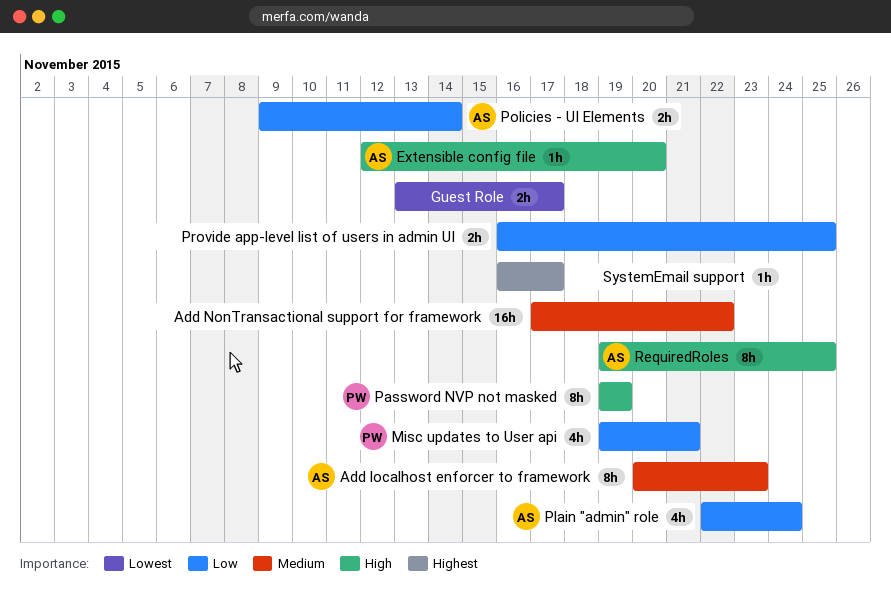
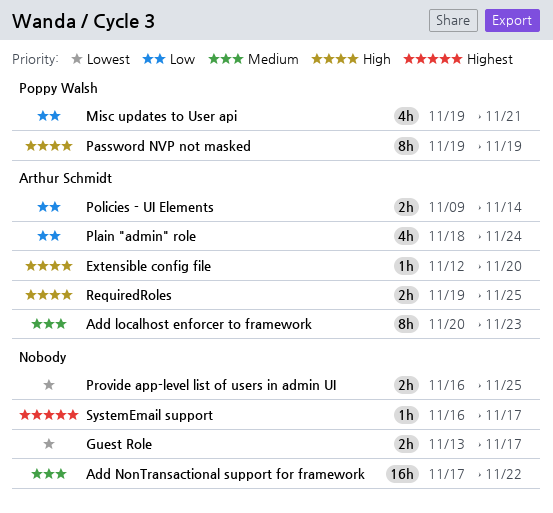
Plain "admin" role, start: Nov 22 -> Nov 18
Provide app-level list of users in admin UI, priority: Low -> Lowest
RequiredRoles, estimate: 8h -> 2h

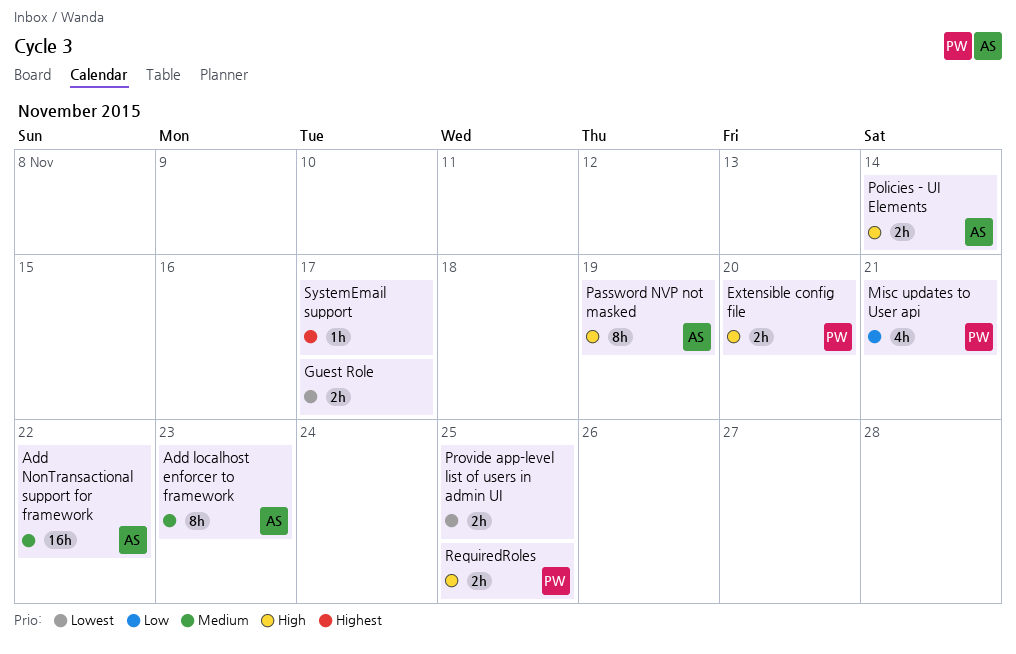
Add NonTransactional support for framework, owner: none -> Arthur Schmidt
Extensible config file, owner: Arthur Schmidt -> Poppy Walsh
Extensible config file, estimate: 1h -> 2h
Password NVP not masked, owner: Poppy Walsh -> Arthur Schmidt
Plain "admin" role: present -> none
Policies - UI Elements, priority: Low -> High
RequiredRoles, owner: Arthur Schmidt -> Poppy Walsh

